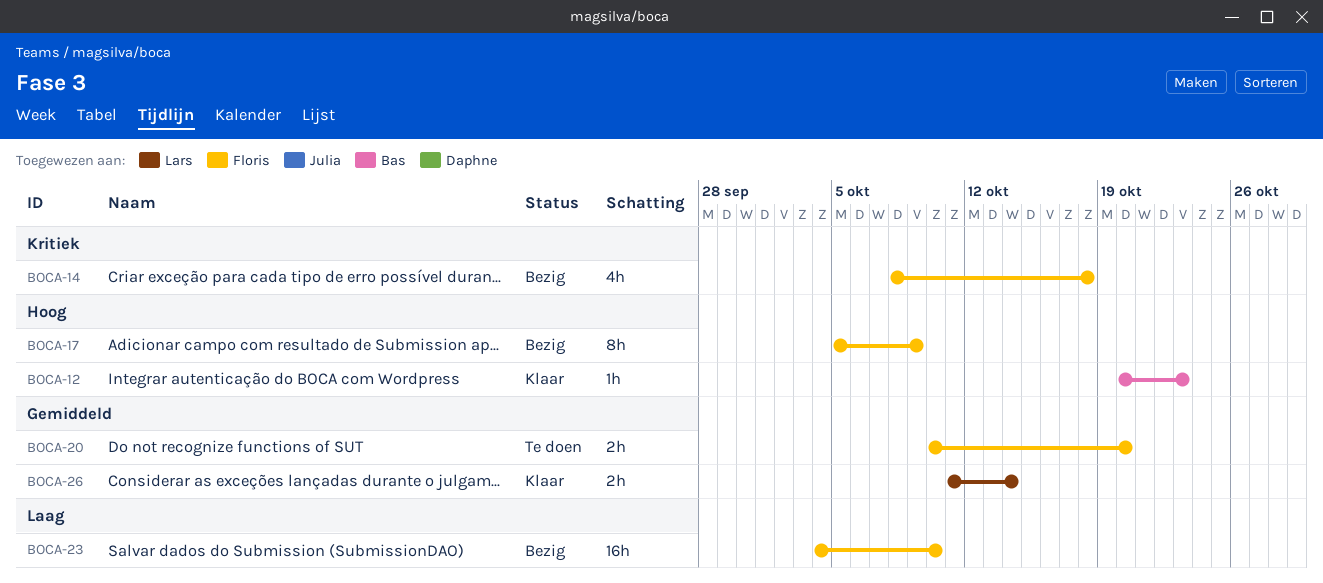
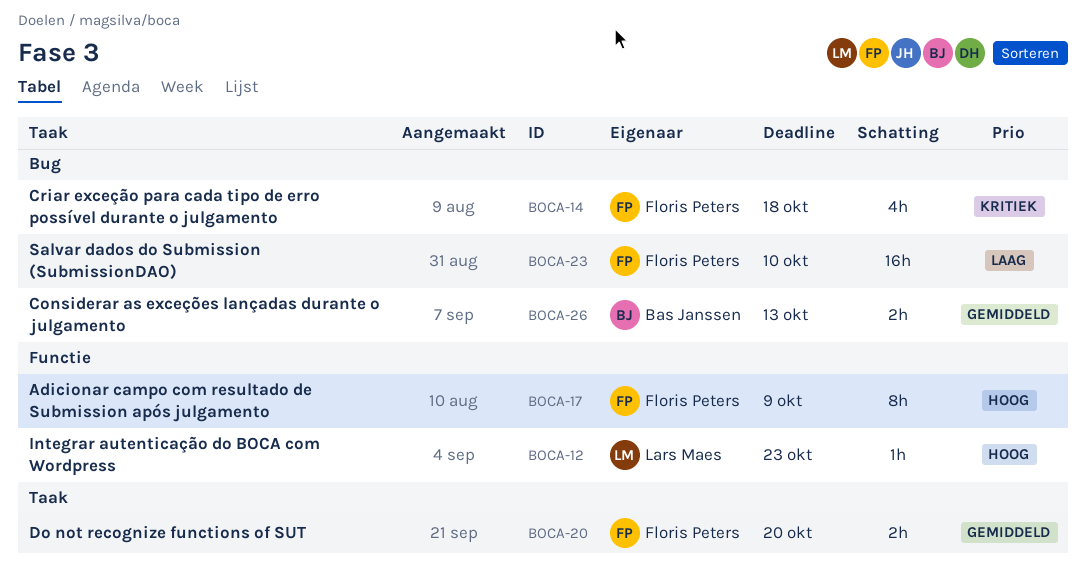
BOCA-12, owner: Bas Janssen -> Lars Maes
BOCA-26, owner: Lars Maes -> Bas Janssen
BOCA-26, due: Oct 14 -> Oct 13

